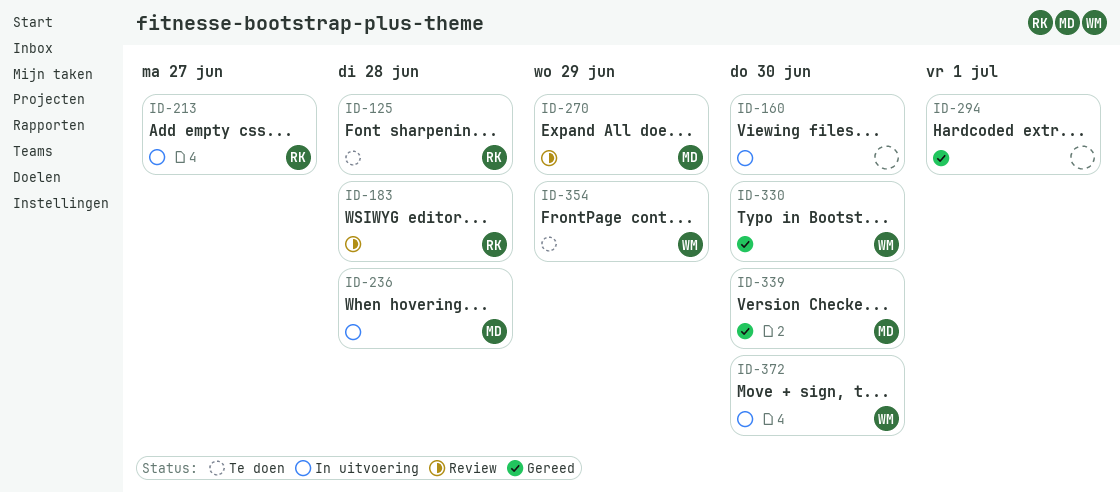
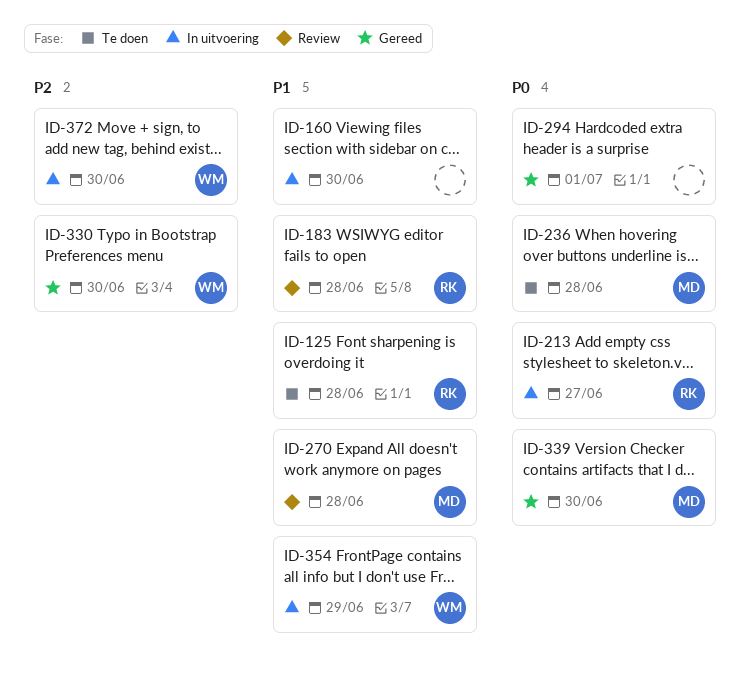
ID-236, status: In uitvoering -> Te doen
ID-270, due: Jun 29 -> Jun 28
ID-354, status: Te doen -> In uitvoering

